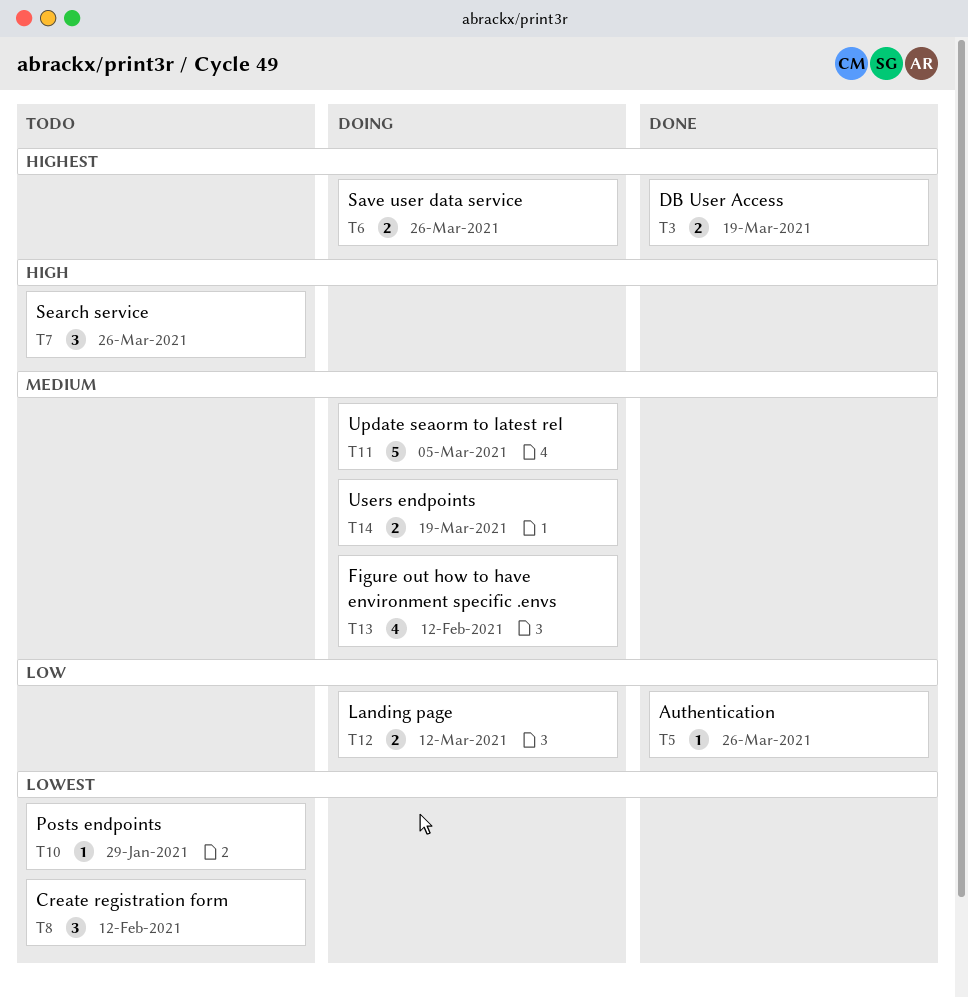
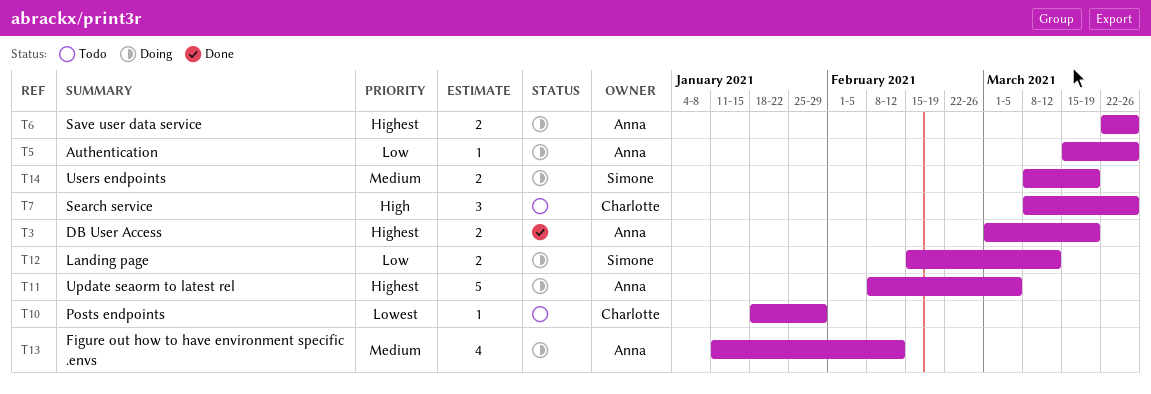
T5, status: Done -> Doing
T8: present -> none
T11, priority: Medium -> Highest

